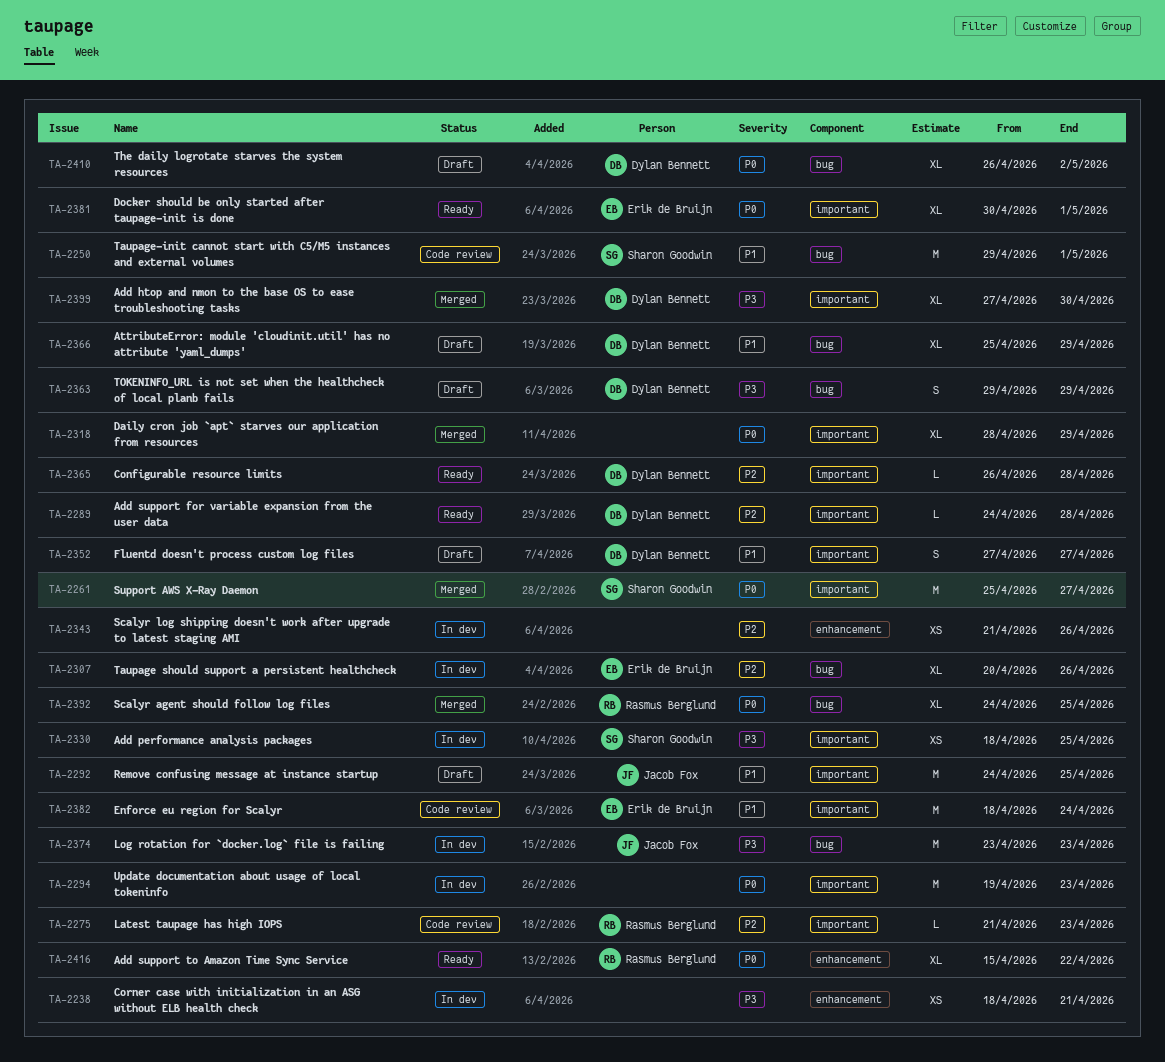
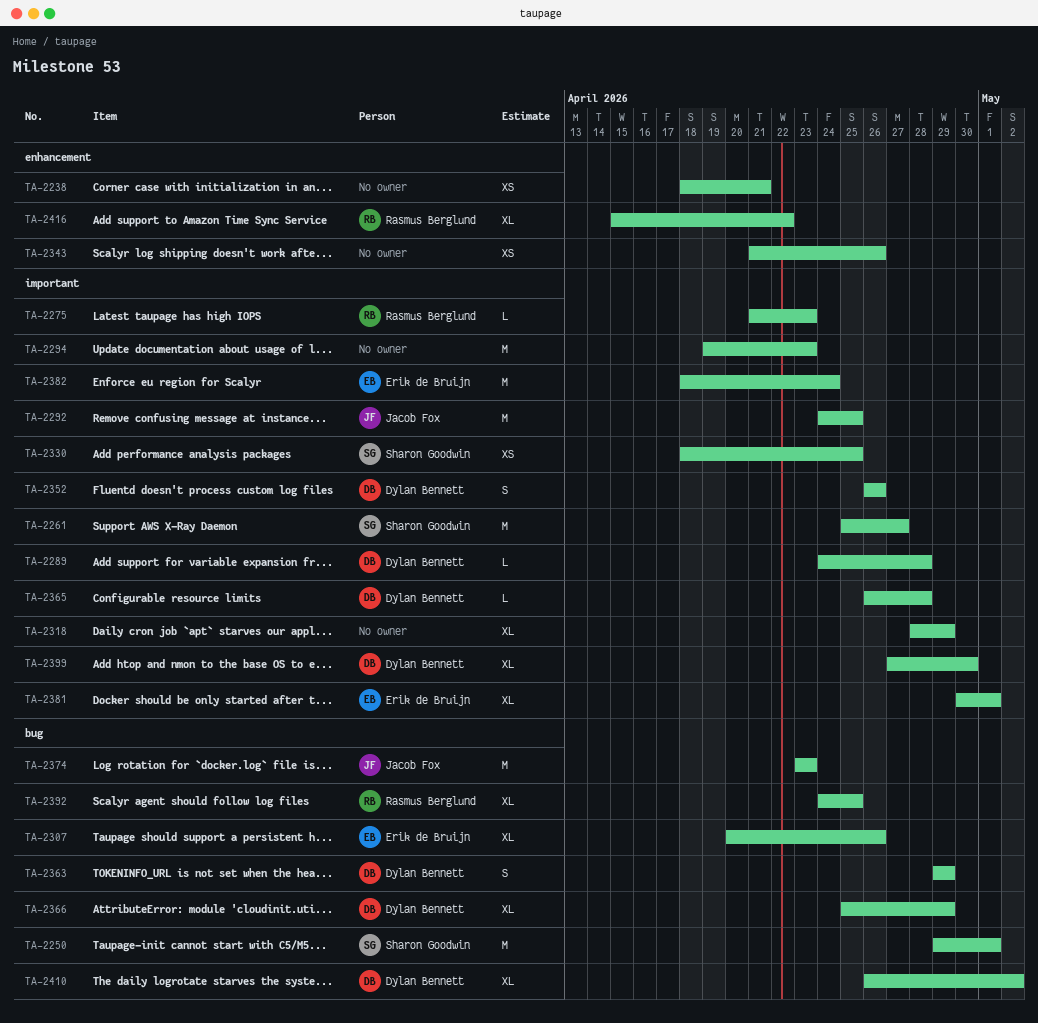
TA-2352, start: Apr 27 -> Apr 26
TA-2352, due: Apr 27 -> Apr 26

